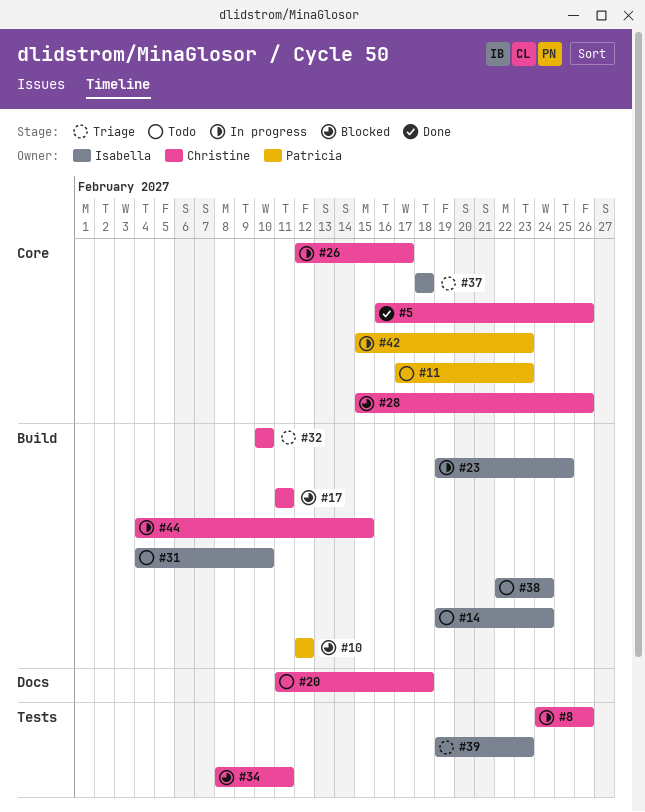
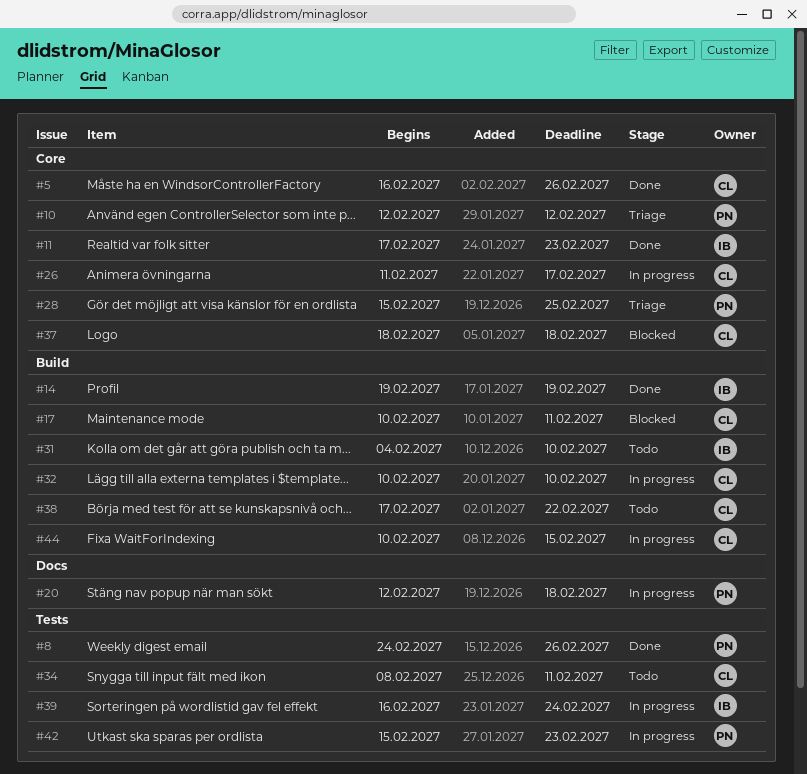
#8, status: In progress -> Done
#8, owner: Christine -> Patricia
#10, status: Blocked -> Triage
#10, label: Build -> Core
#11, status: Todo -> Done
#11, owner: Patricia -> Isabella
#14, status: Todo -> Done
#14, due: Feb 24 -> Feb 19
#17, start: Feb 11 -> Feb 10
#20, status: Todo -> In progress
#20, owner: Christine -> Patricia
#20, start: Feb 11 -> Feb 12
#23: present -> none
#26, start: Feb 12 -> Feb 11
#28, status: Blocked -> Triage
#28, owner: Christine -> Patricia
#28, due: Feb 26 -> Feb 25
#32, status: Triage -> In progress
#34, status: Blocked -> Todo
#37, status: Triage -> Blocked
#37, owner: Isabella -> Christine
#38, owner: Isabella -> Christine
#38, start: Feb 22 -> Feb 17
#38, due: Feb 24 -> Feb 22
#39, status: Triage -> In progress
#39, start: Feb 19 -> Feb 16
#39, due: Feb 23 -> Feb 24
#42, label: Core -> Tests
#44, start: Feb 4 -> Feb 10

